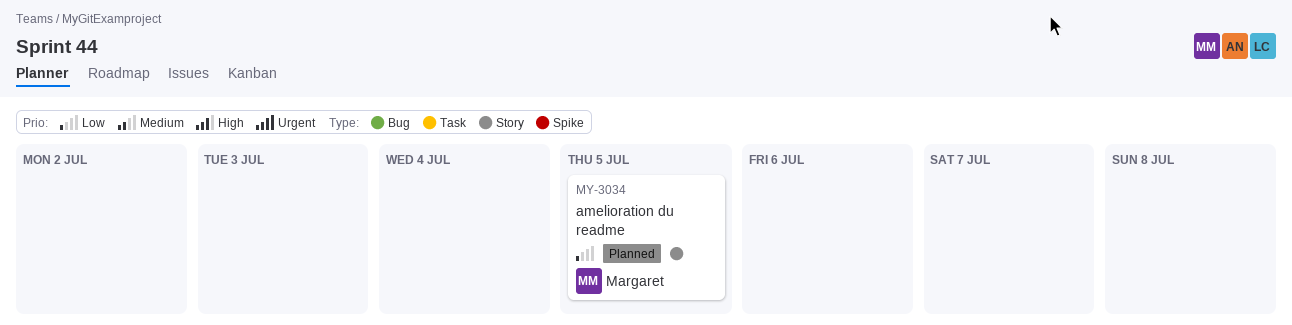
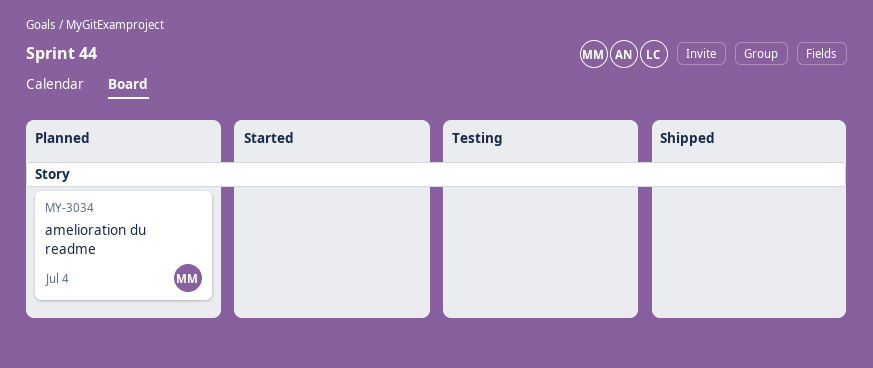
MY-3034, due: Jul 5 -> Jul 4

